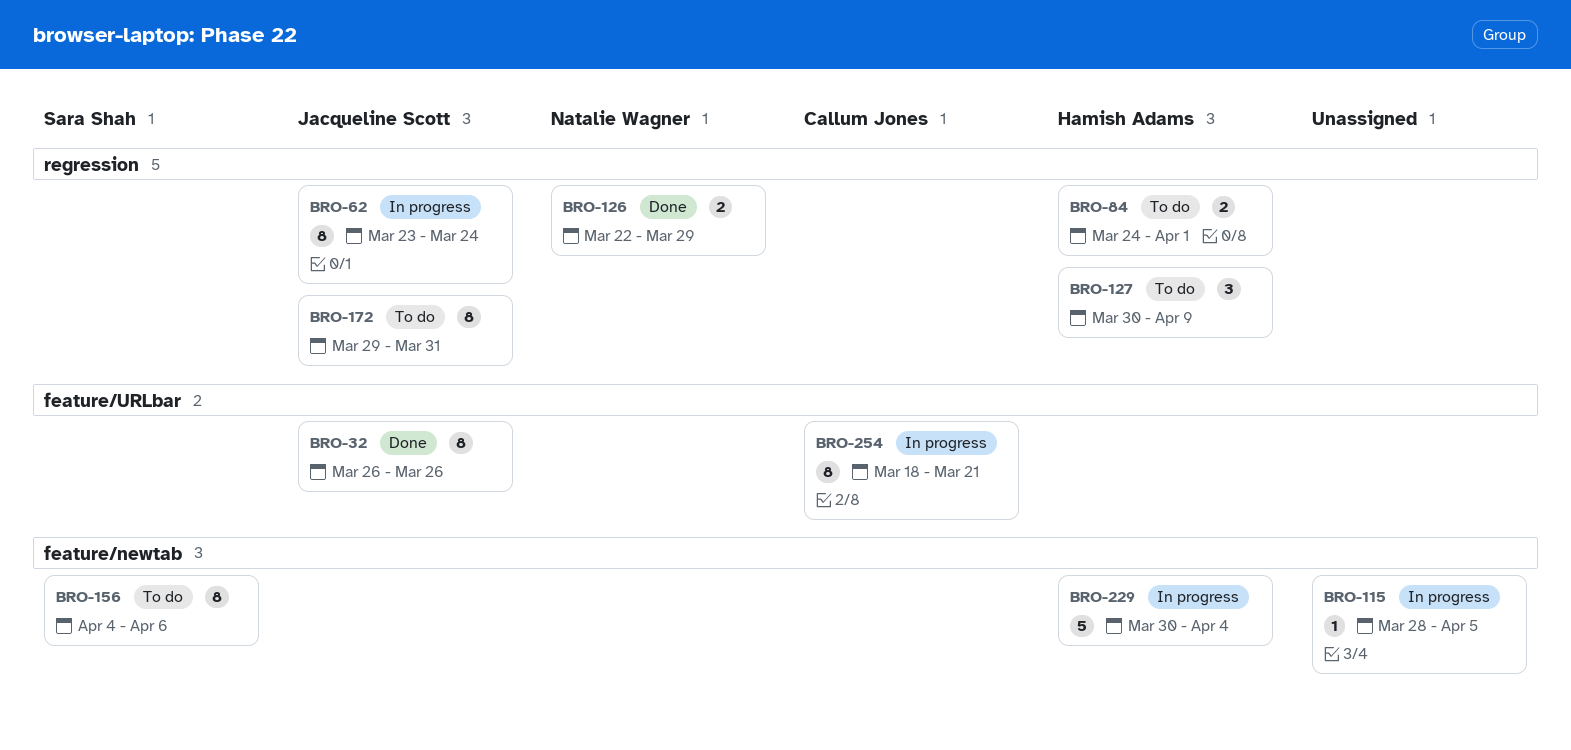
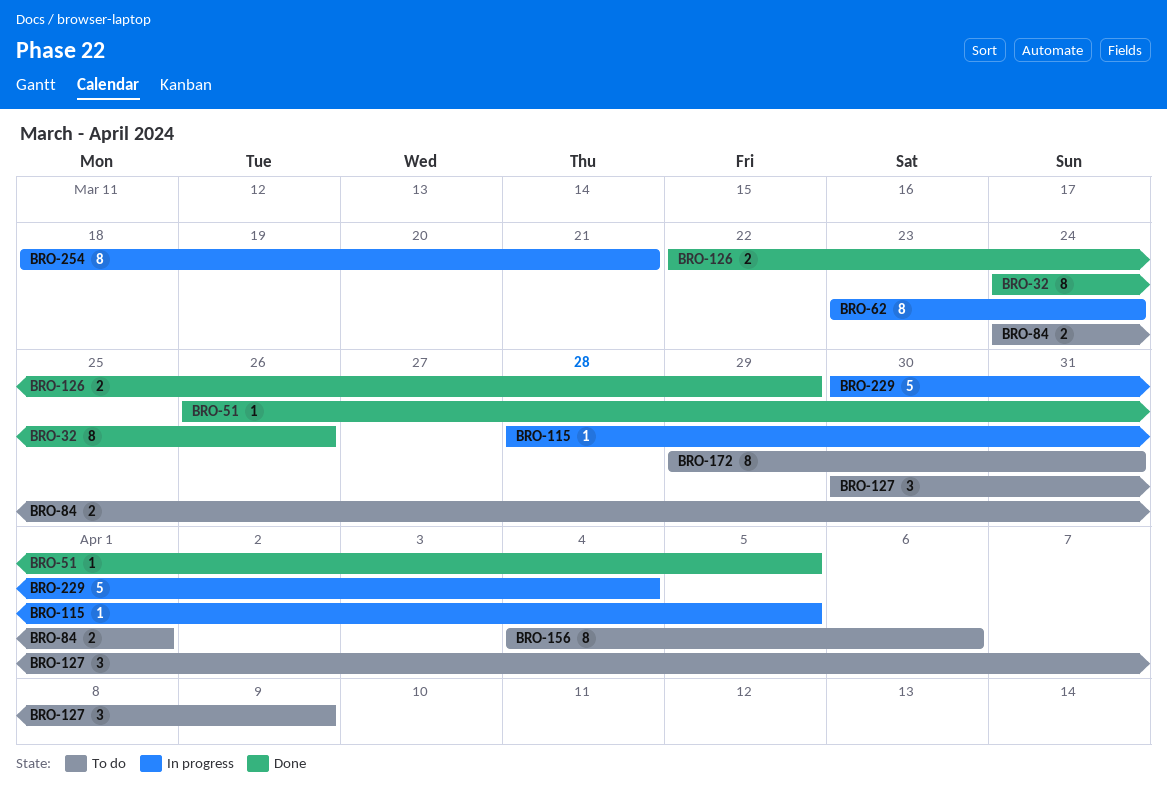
BRO-32, start: Mar 26 -> Mar 24
BRO-51: none -> present

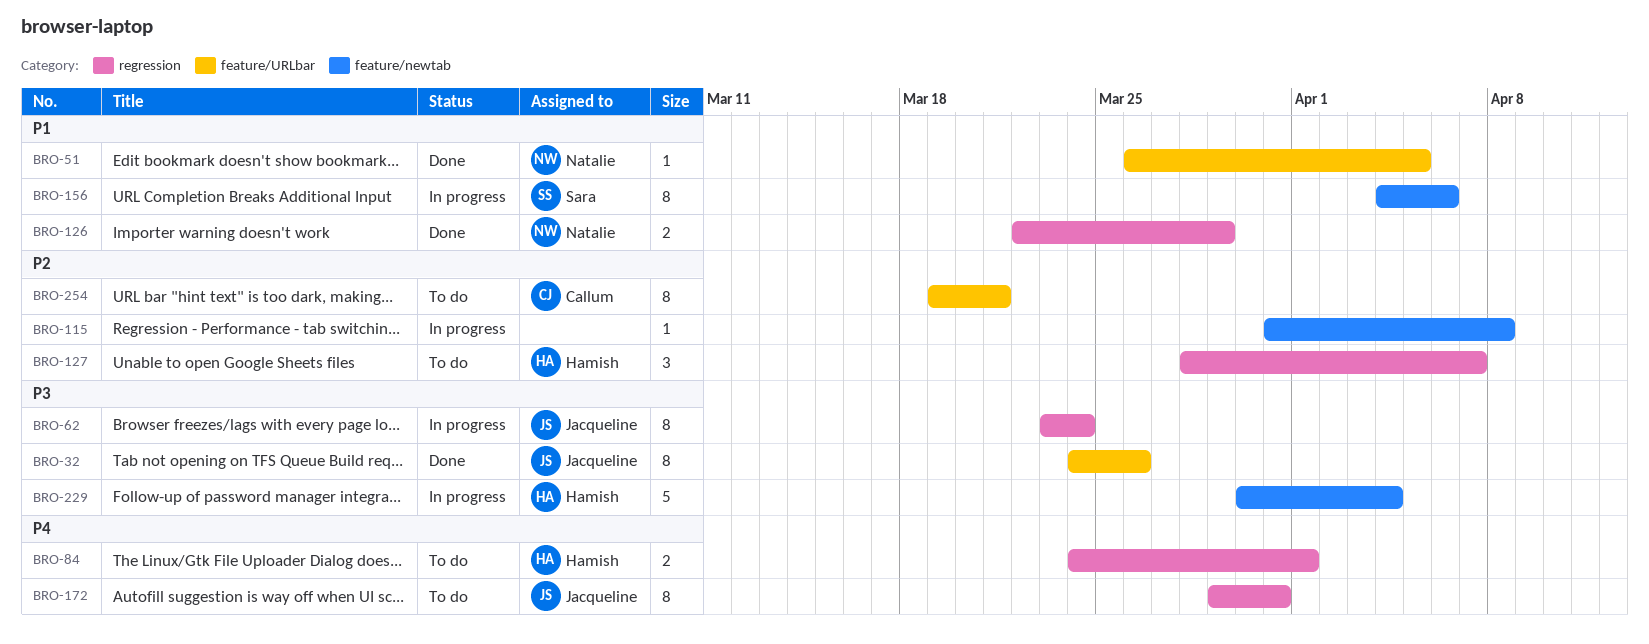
BRO-115, start: Mar 28 -> Mar 31
BRO-115, due: Apr 5 -> Apr 8
BRO-127, start: Mar 30 -> Mar 28
BRO-127, due: Apr 9 -> Apr 7
BRO-156, status: To do -> In progress
BRO-254, status: In progress -> To do
BRO-254, start: Mar 18 -> Mar 19

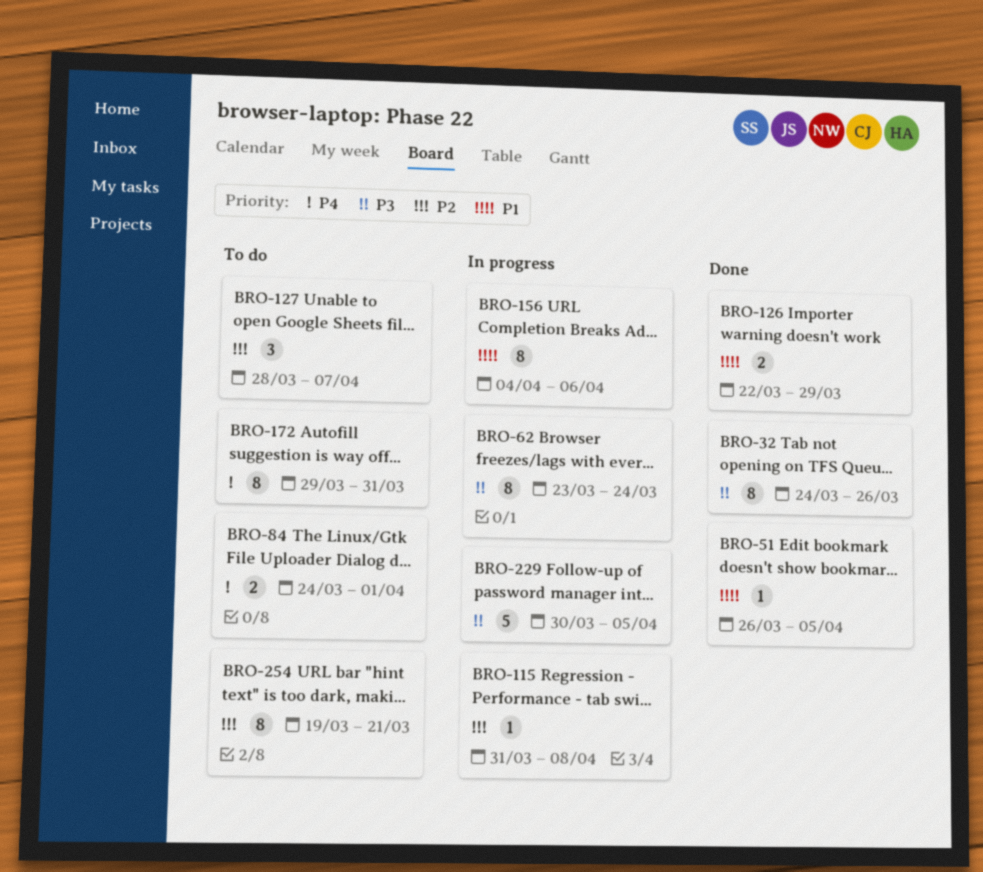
BRO-229, due: Apr 4 -> Apr 5

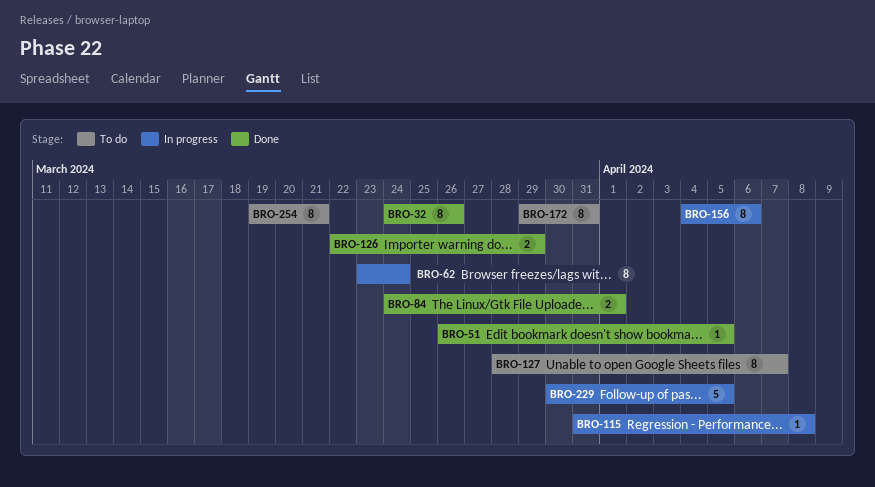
BRO-84, status: To do -> Done
BRO-127, estimate: 3 -> 8

